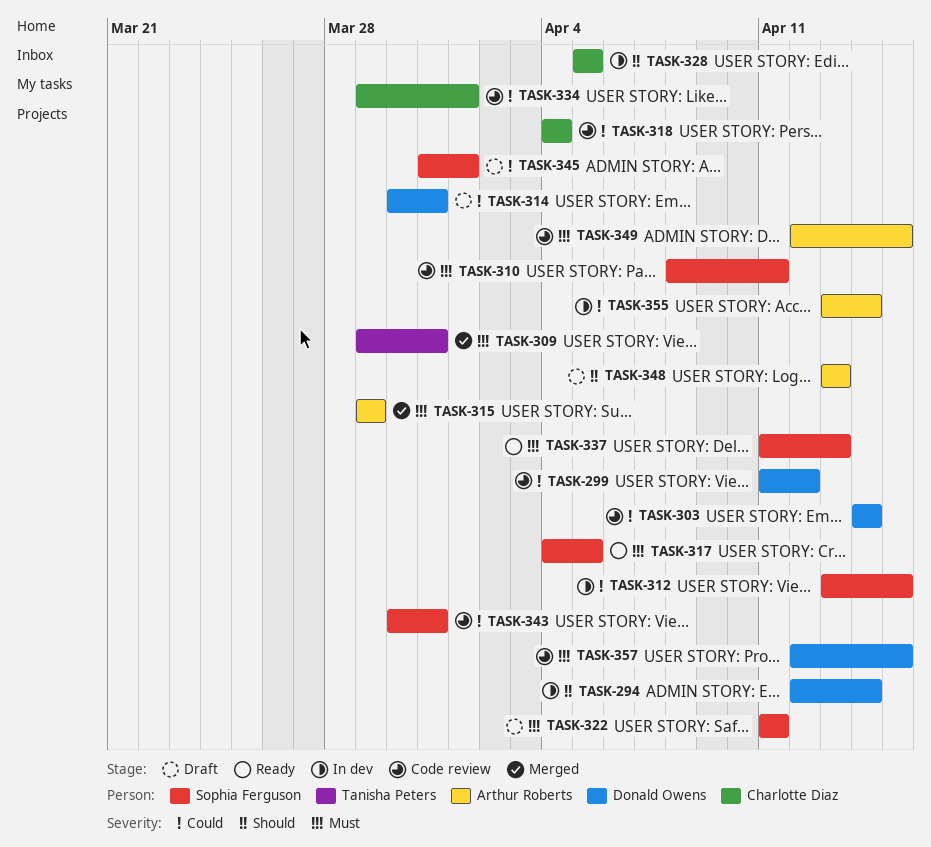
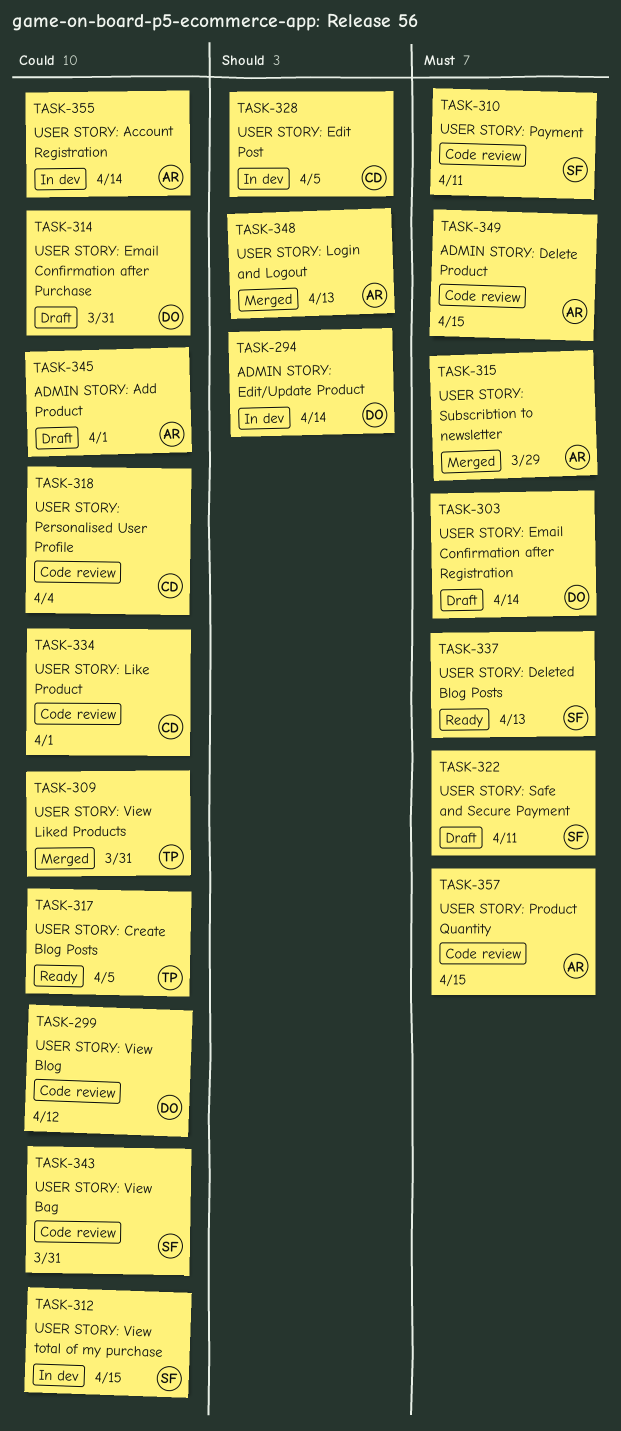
TASK-303, status: Code review -> Draft
TASK-303, priority: Could -> Must
TASK-309, priority: Must -> Could
TASK-317, owner: Sophia Ferguson -> Tanisha Peters
TASK-317, priority: Must -> Could
TASK-345, owner: Sophia Ferguson -> Arthur Roberts
TASK-348, status: Draft -> Merged
TASK-357, owner: Donald Owens -> Arthur Roberts

